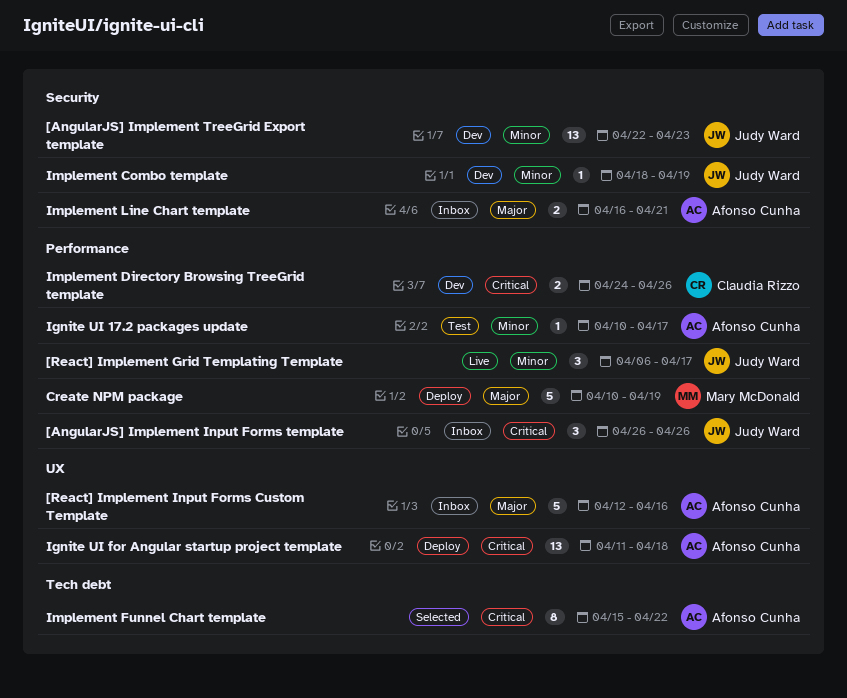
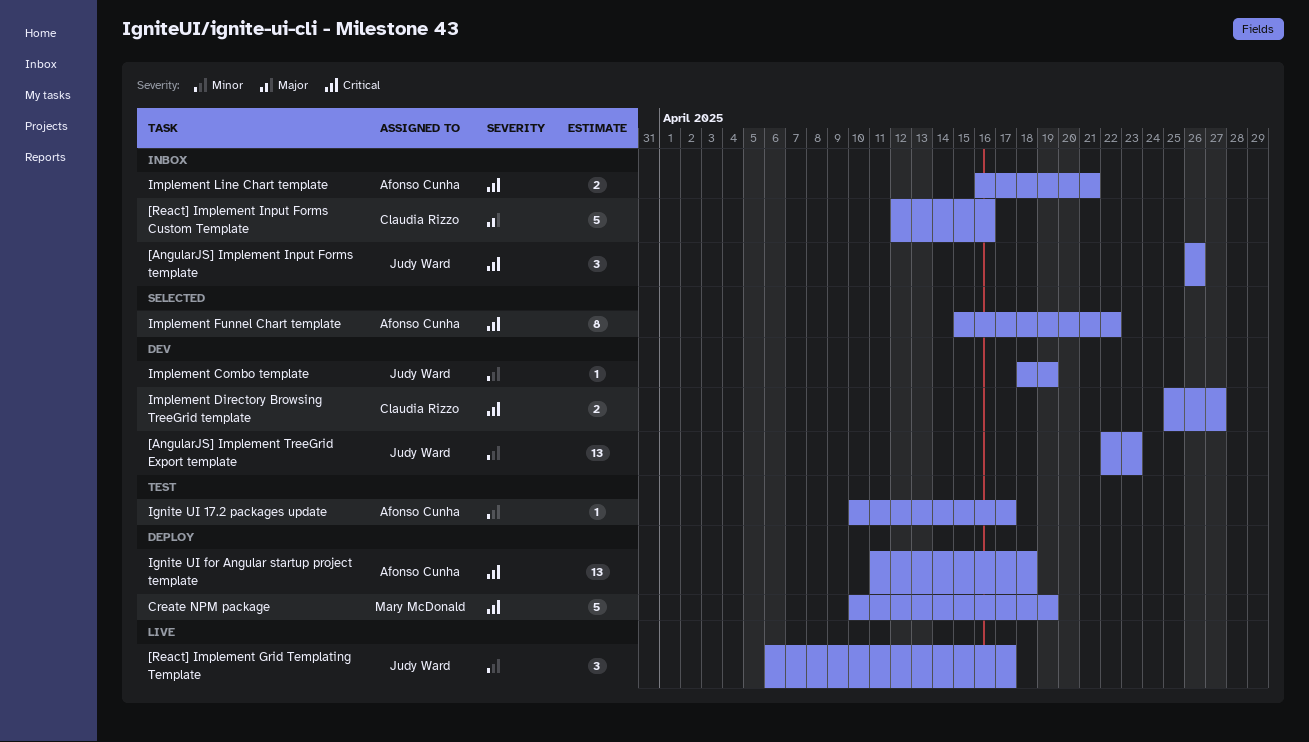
[React] Implement Input Forms Custom Template, owner: Afonso Cunha -> Claudia Rizzo
Create NPM package, priority: Major -> Critical
Implement Directory Browsing TreeGrid template, start: Apr 24 -> Apr 25
Implement Directory Browsing TreeGrid template, due: Apr 26 -> Apr 27
Implement Line Chart template, priority: Major -> Critical

